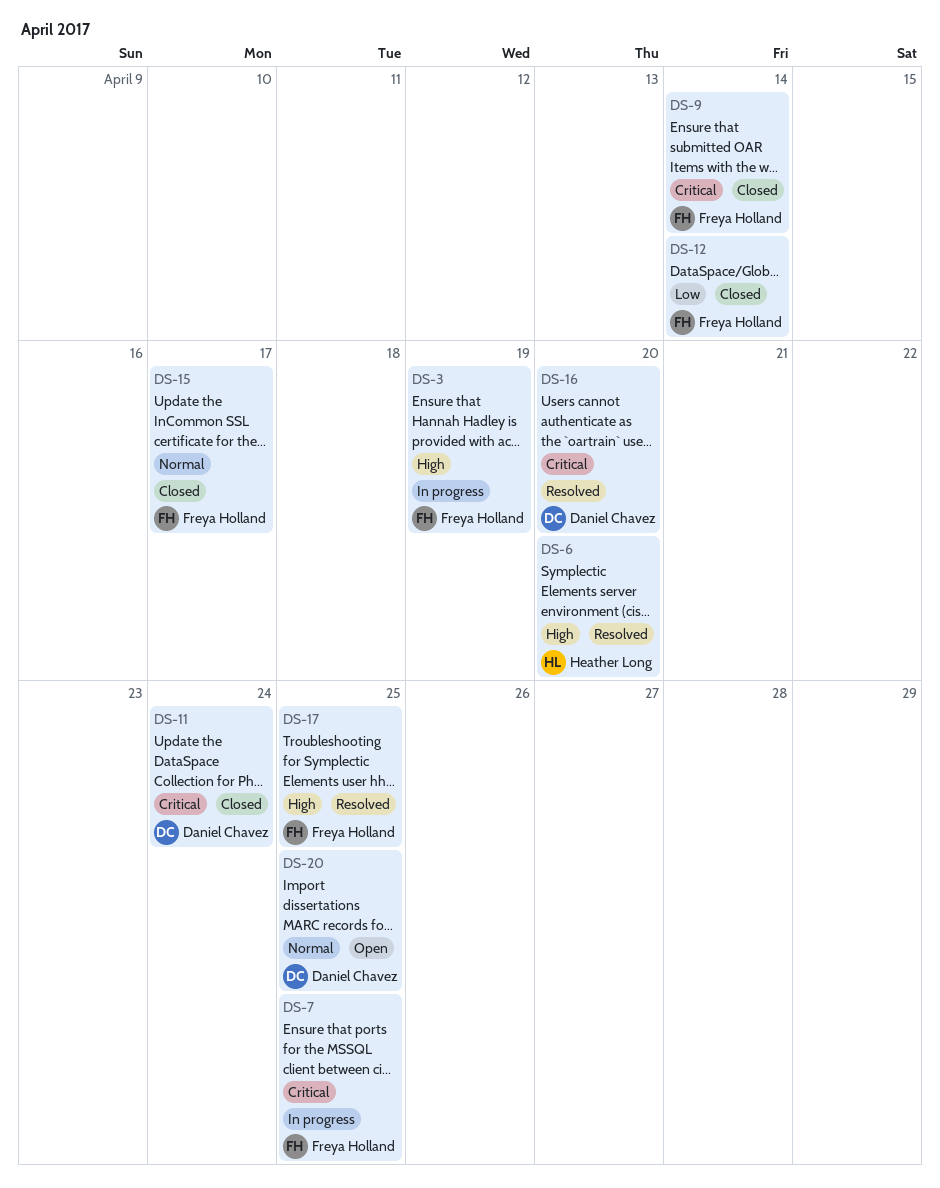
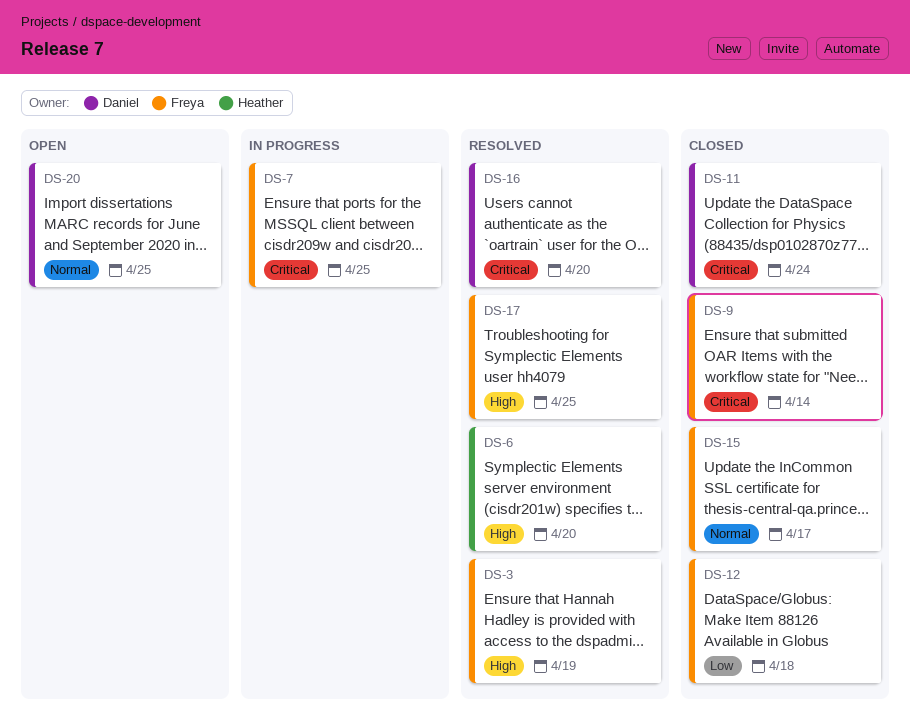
DS-3, status: In progress -> Resolved
DS-12, due: Apr 14 -> Apr 18

